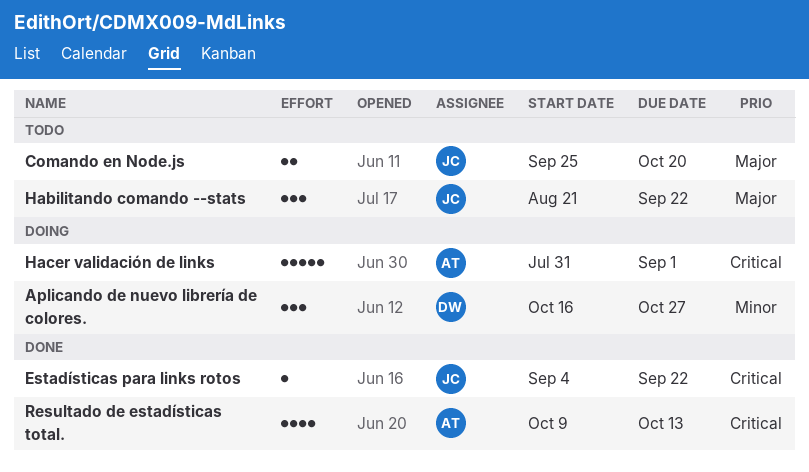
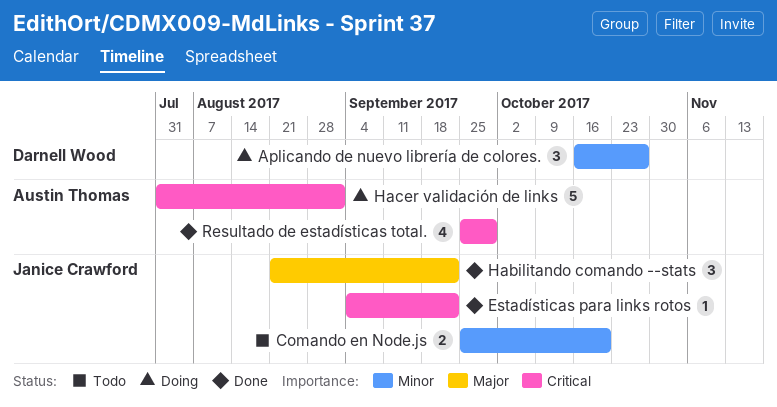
Comando en Node.js, priority: Major -> Minor
Habilitando comando --stats, status: Todo -> Done
Resultado de estadísticas total., start: Oct 9 -> Sep 25
Resultado de estadísticas total., due: Oct 13 -> Sep 29

